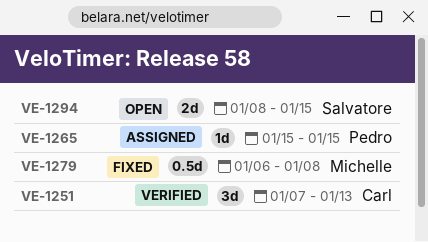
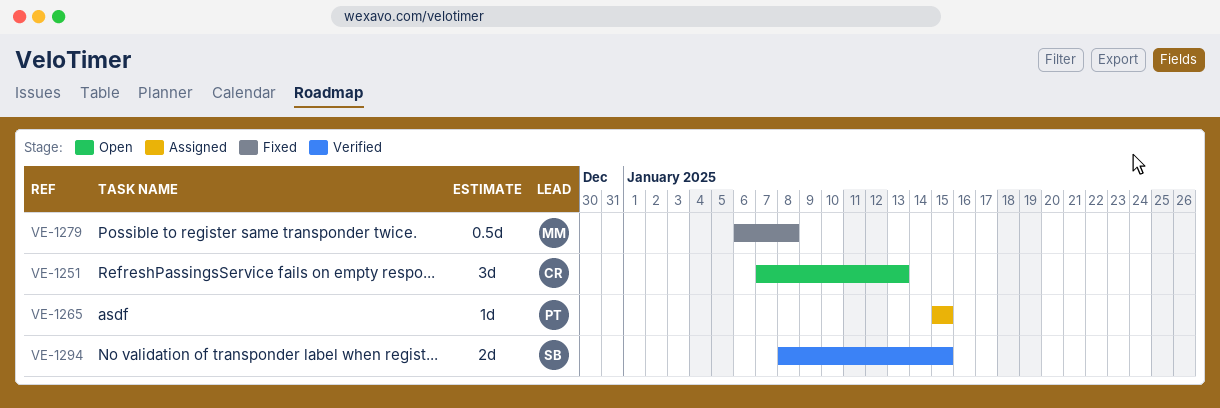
VE-1251, status: Verified -> Open
VE-1294, status: Open -> Verified

